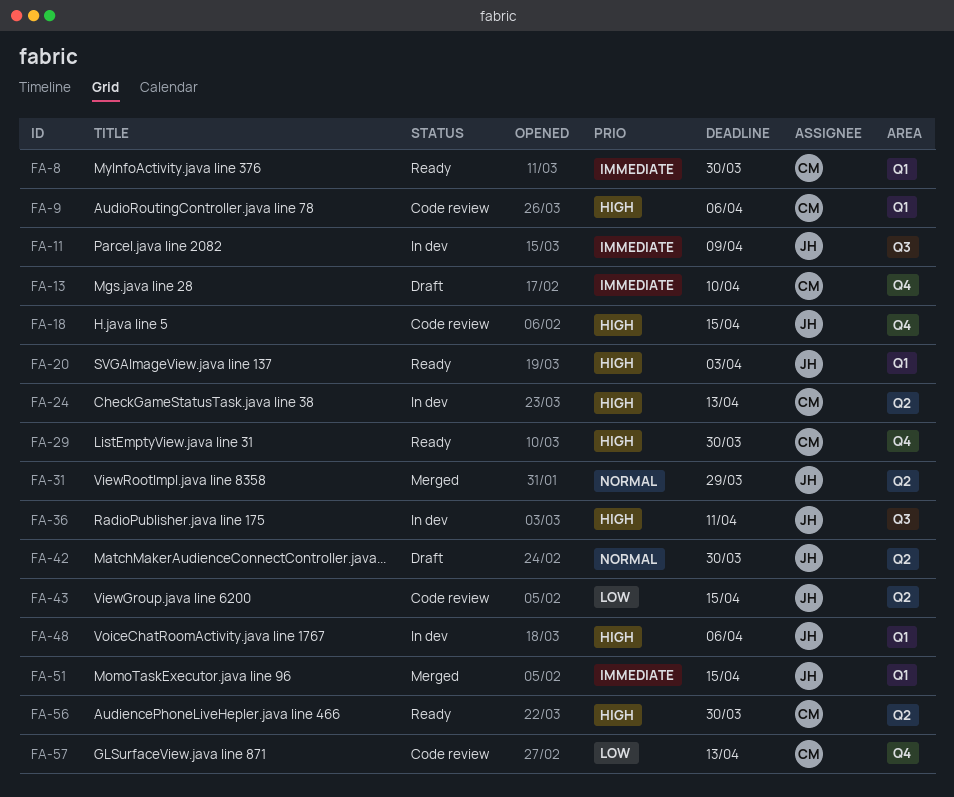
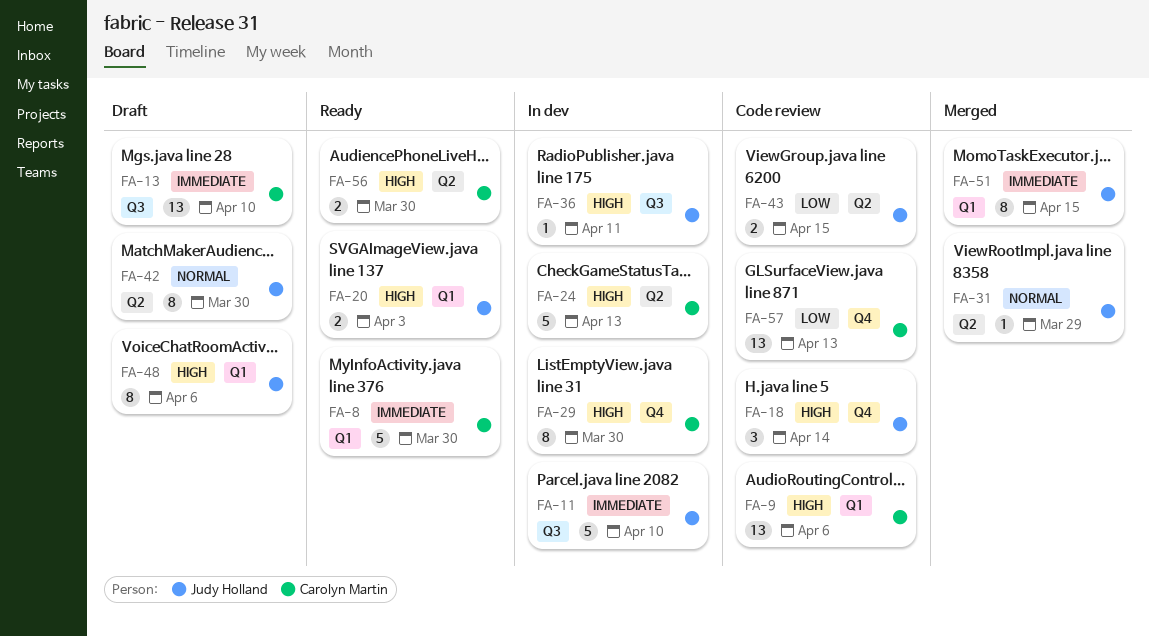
FA-11, due: Apr 9 -> Apr 10
FA-13, label: Q4 -> Q3
FA-18, due: Apr 15 -> Apr 14
FA-29, status: Ready -> In dev
FA-48, status: In dev -> Draft

